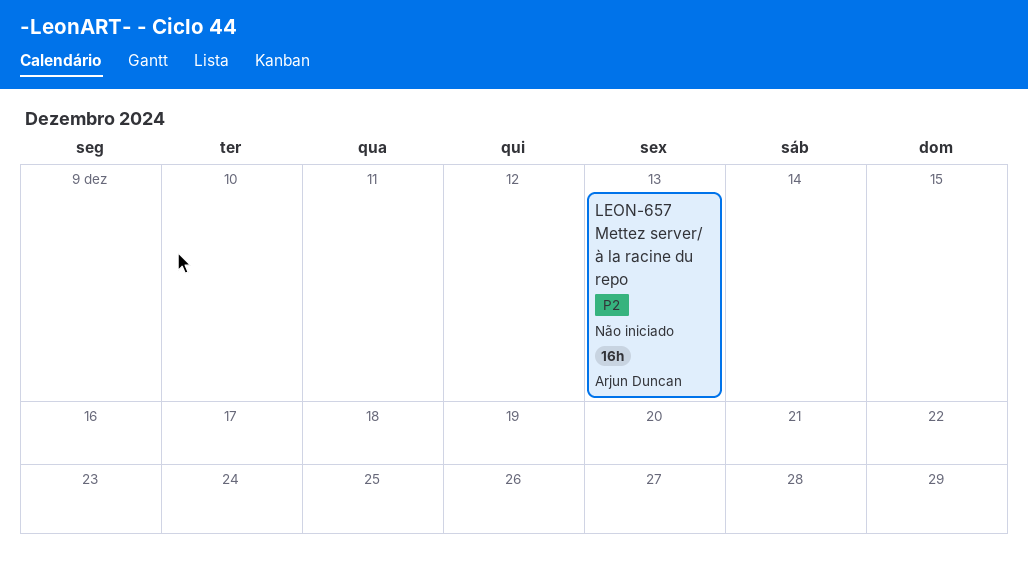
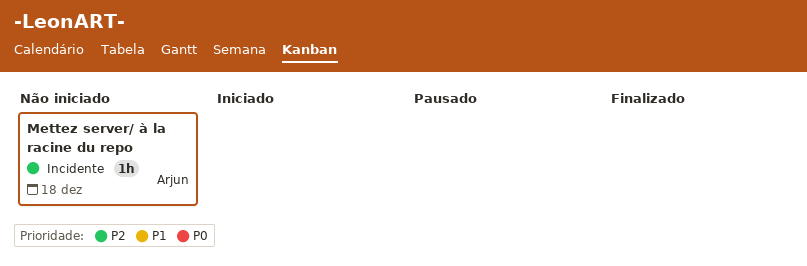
Mettez server/ à la racine du repo, estimate: 16h -> 1h
Mettez server/ à la racine du repo, due: Dec 13 -> Dec 18

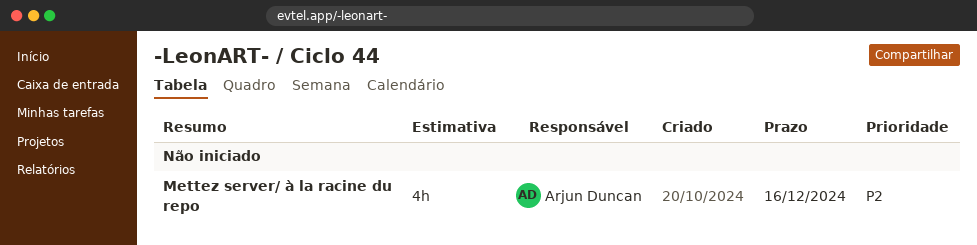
Mettez server/ à la racine du repo, estimate: 1h -> 4h
Mettez server/ à la racine du repo, due: Dec 18 -> Dec 16

